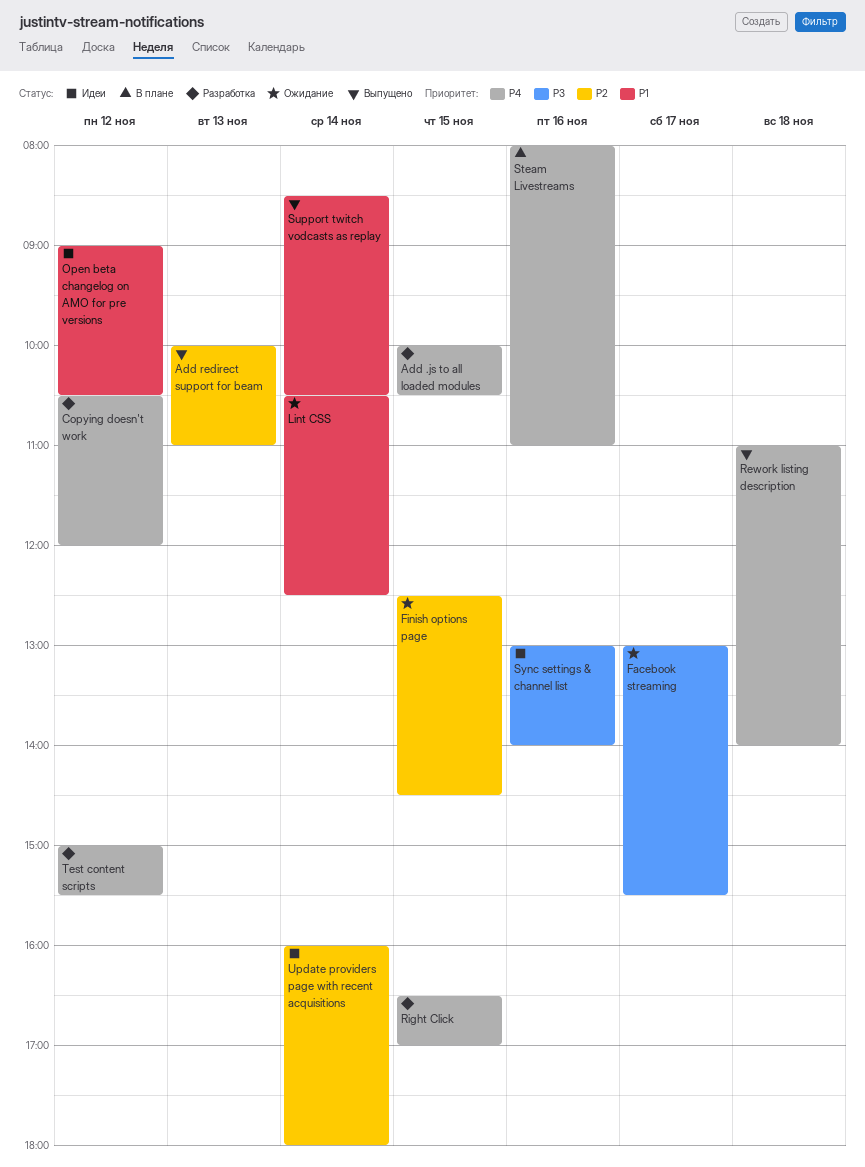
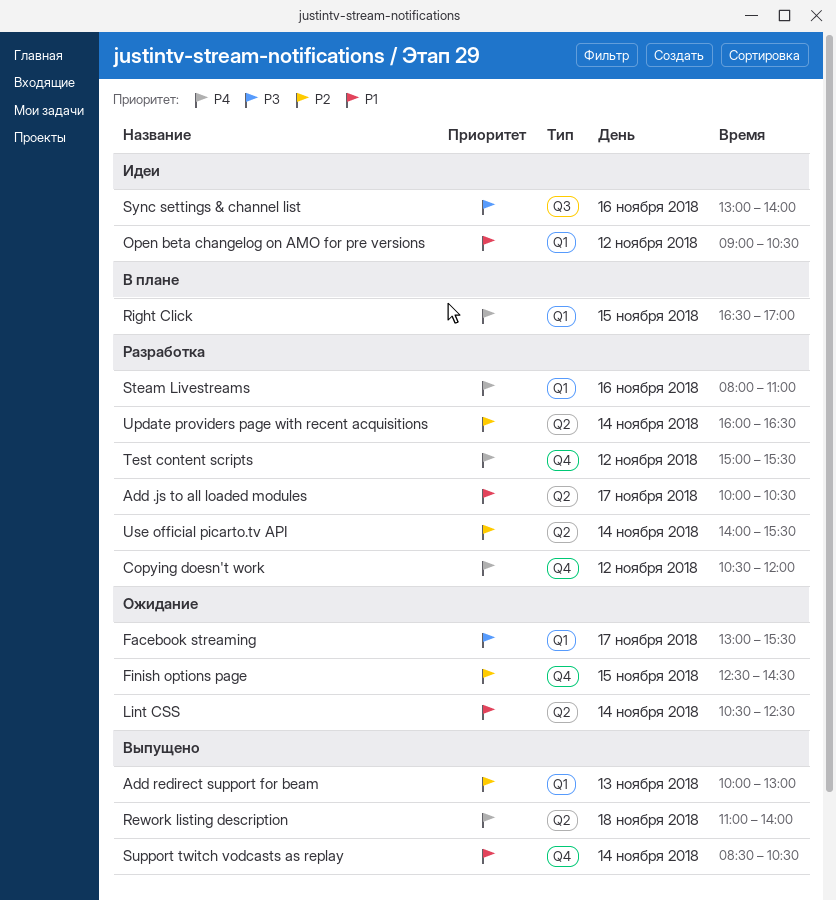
Add .js to all loaded modules, priority: P4 -> P1
Add .js to all loaded modules, day: Nov 15 -> Nov 17
Add redirect support for beam, ends: 11:00 -> 13:00
Right Click, status: Разработка -> В плане
Steam Livestreams, status: В плане -> Разработка
Update providers page with recent acquisitions, status: Идеи -> Разработка
Update providers page with recent acquisitions, ends: 18:00 -> 16:30
Use official picarto.tv API: none -> present

